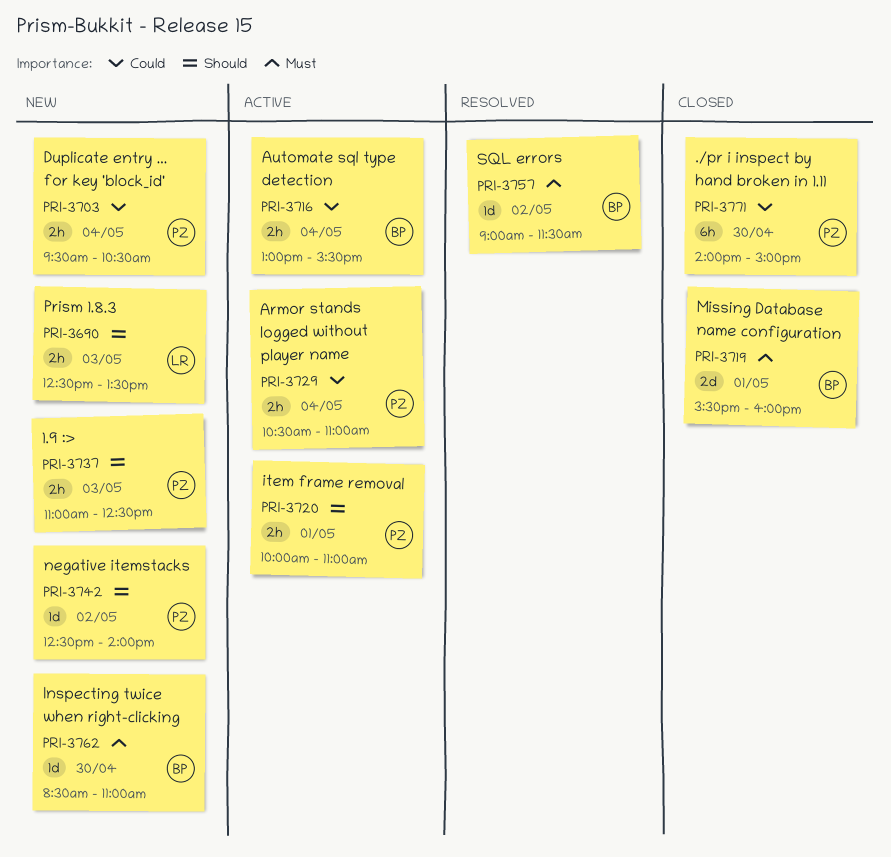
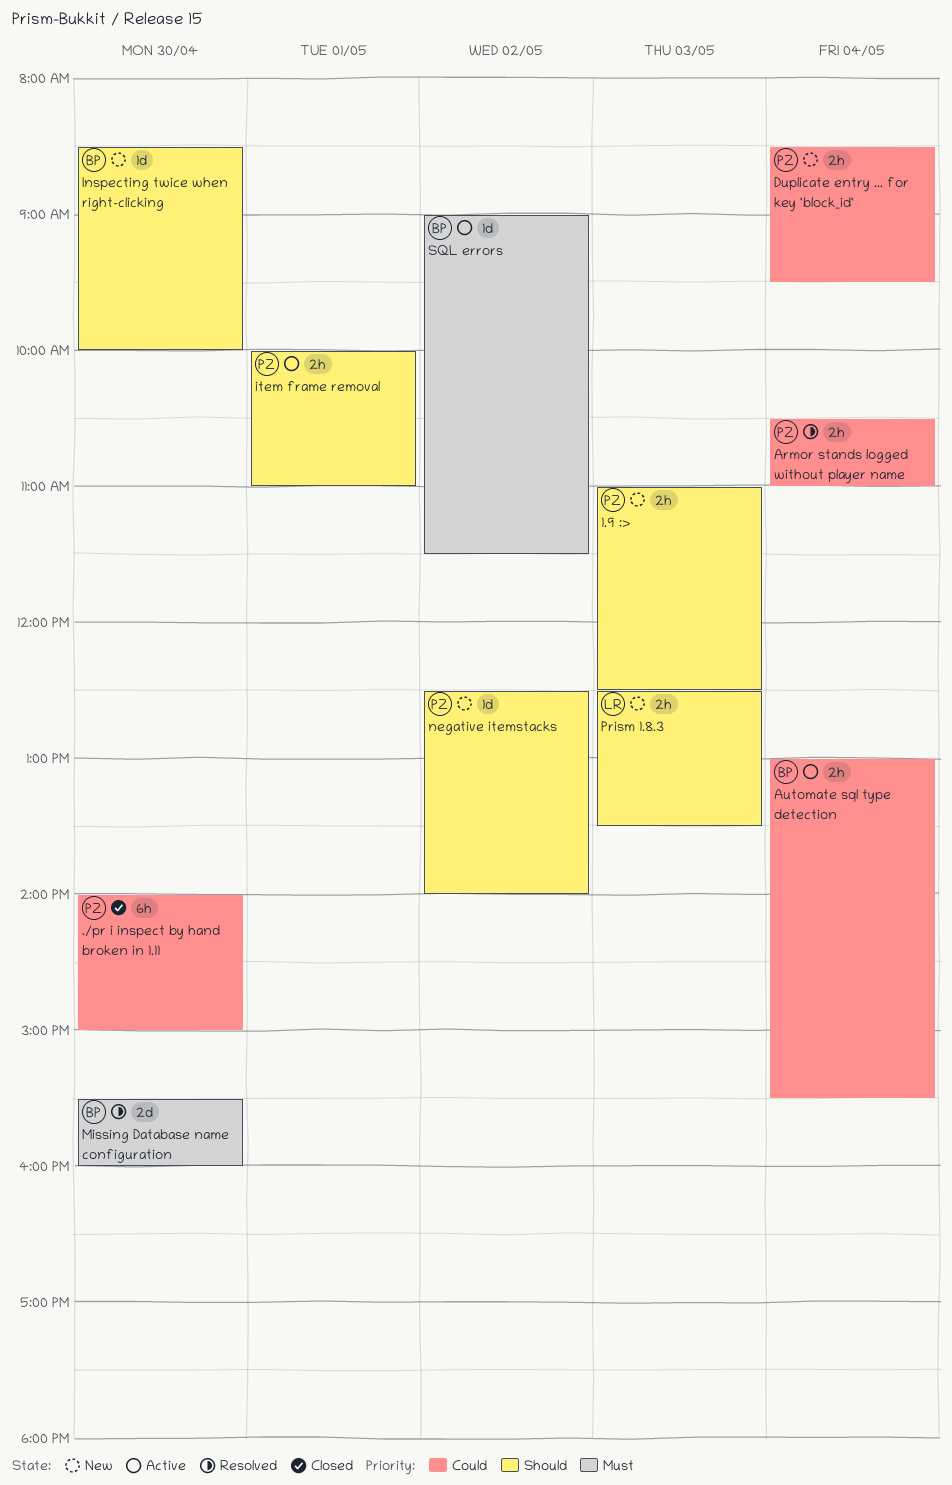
Armor stands logged without player name, status: Active -> Resolved
Duplicate entry ... for key 'block_id', begins: 09:30 -> 08:30
Duplicate entry ... for key 'block_id', ends: 10:30 -> 09:30
Inspecting twice when right-clicking, priority: Must -> Should
Inspecting twice when right-clicking, ends: 11:00 -> 10:00
Missing Database name configuration, status: Closed -> Resolved
Missing Database name configuration, day: May 1 -> Apr 30
SQL errors, status: Resolved -> Active

